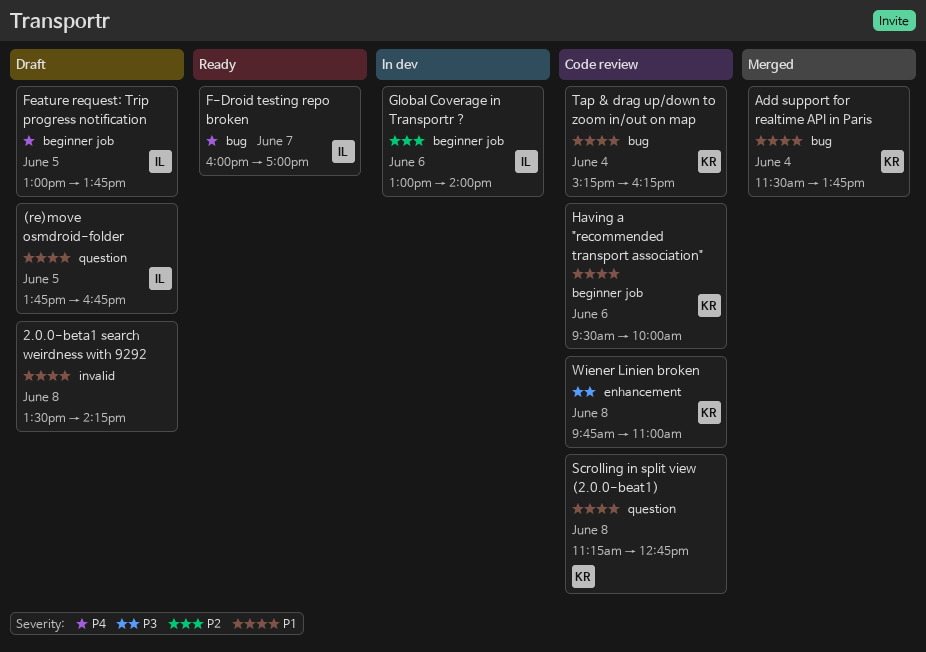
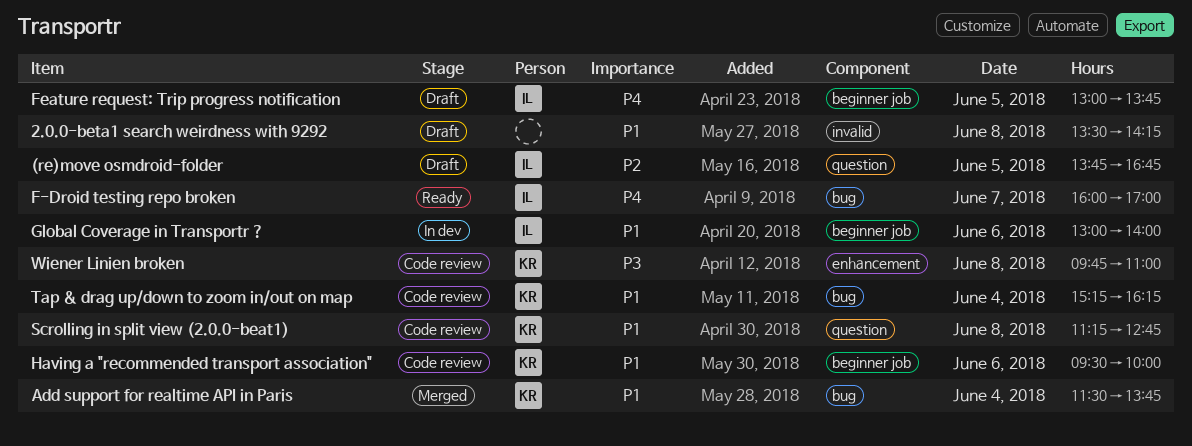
(re)move osmdroid-folder, priority: P1 -> P2
Global Coverage in Transportr ?, priority: P2 -> P1

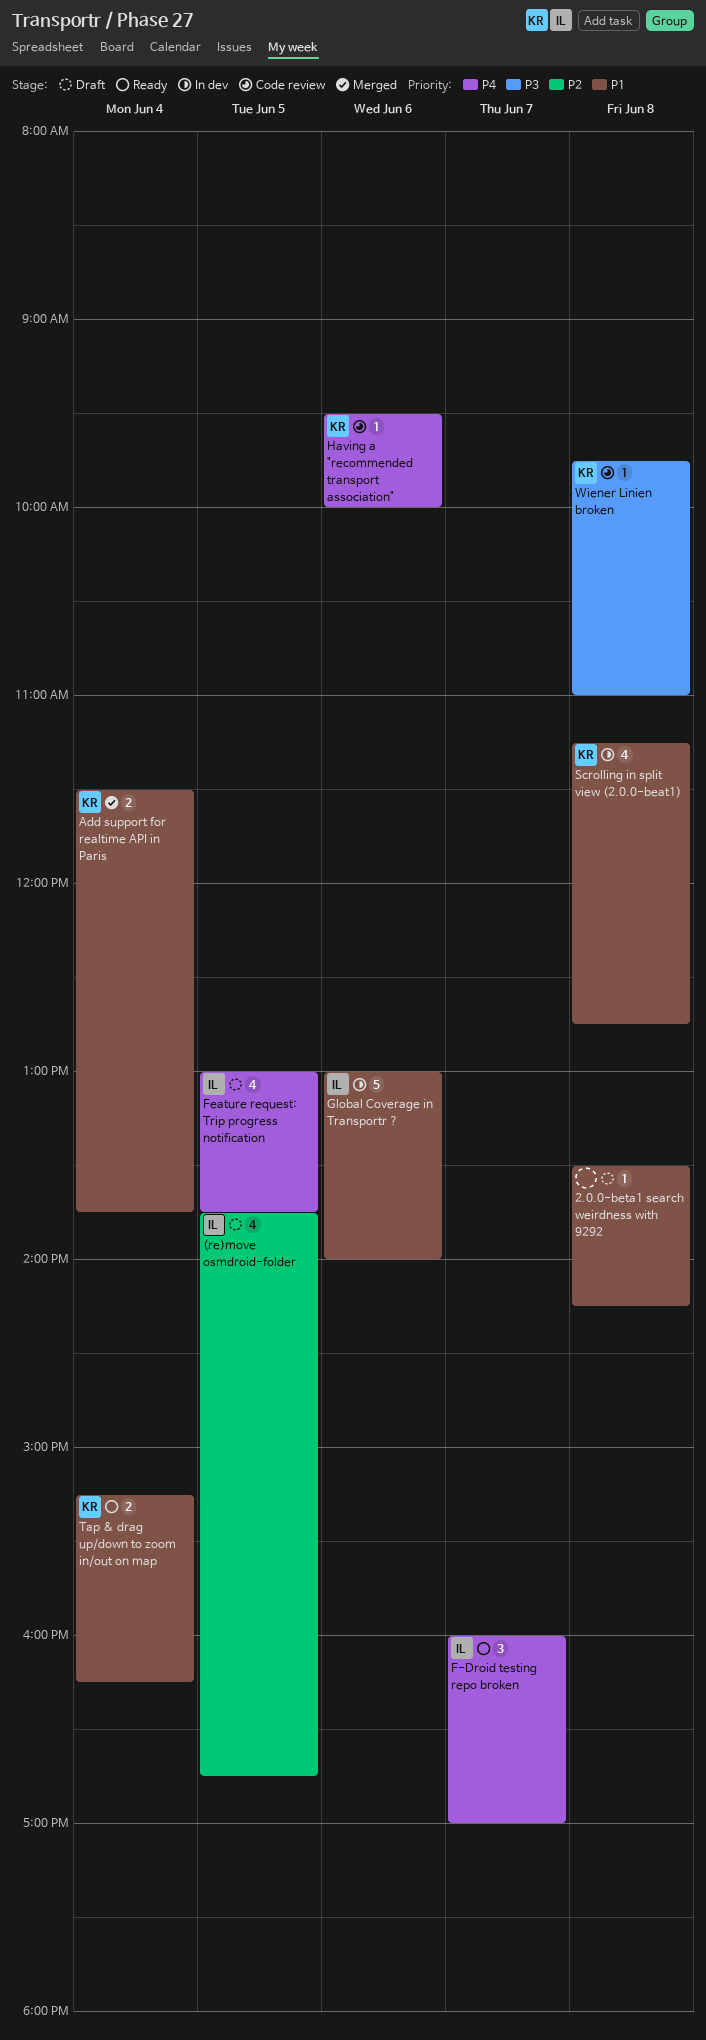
Having a "recommended transport association", priority: P1 -> P4
Scrolling in split view (2.0.0-beat1), status: Code review -> In dev
Tap & drag up/down to zoom in/out on map, status: Code review -> Ready

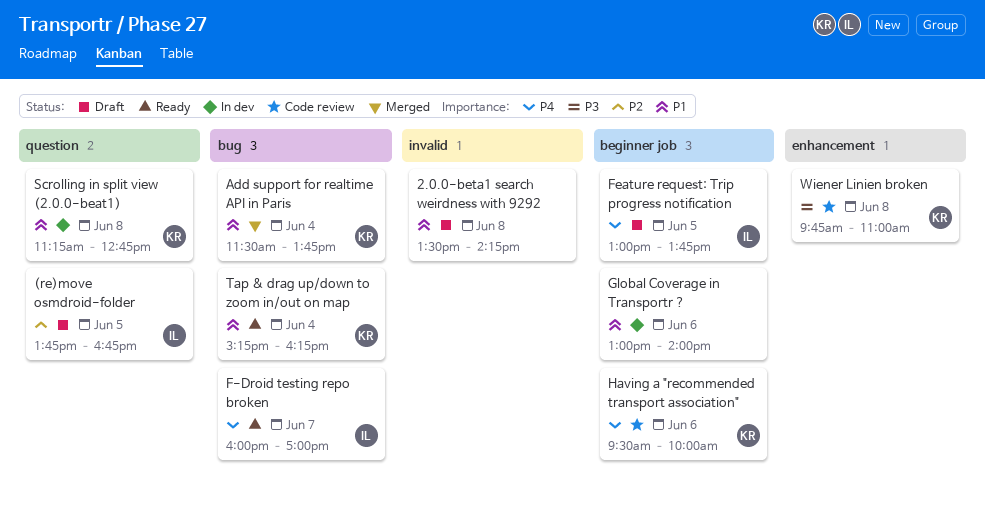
Global Coverage in Transportr ?, owner: IL -> none

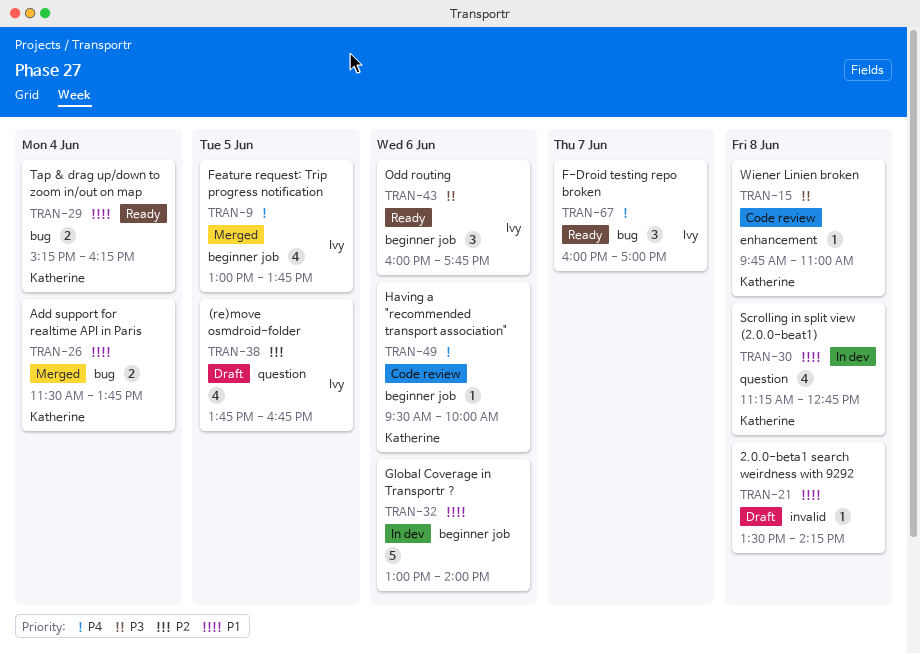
Feature request: Trip progress notification, status: Draft -> Merged
Odd routing: none -> present

